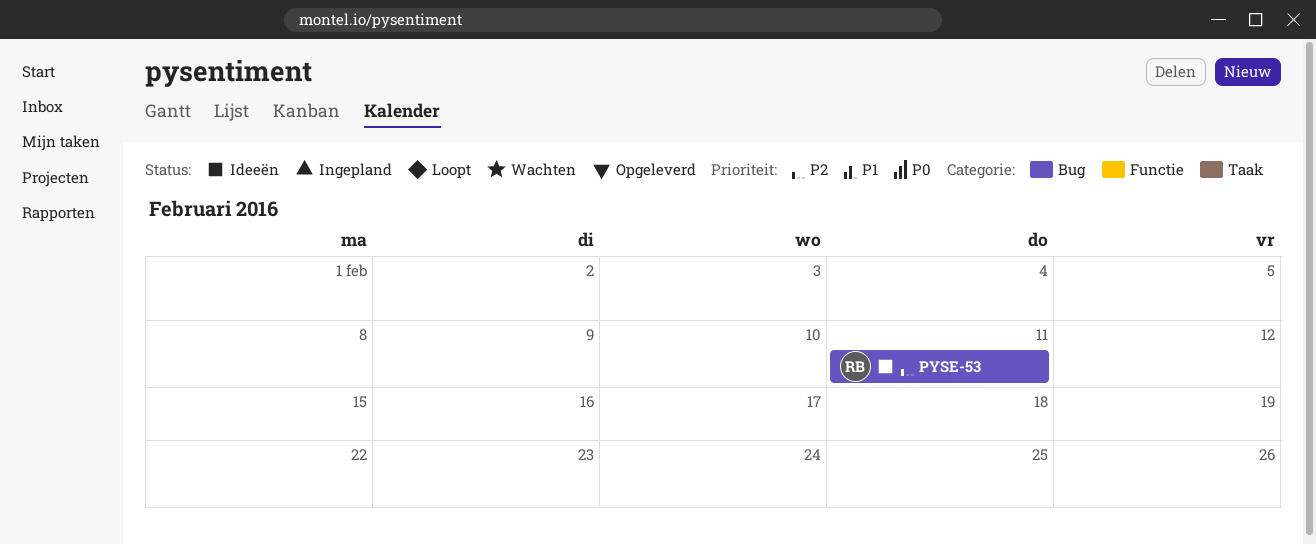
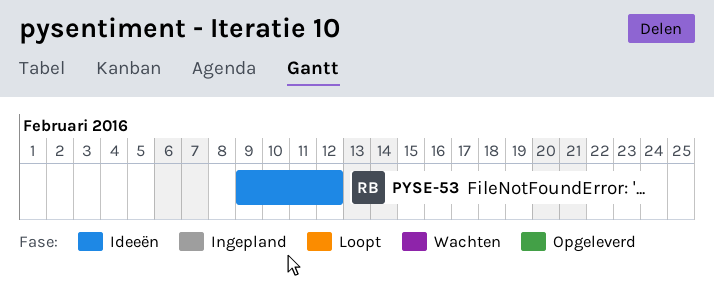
PYSE-53, start: Feb 11 -> Feb 9
PYSE-53, due: Feb 11 -> Feb 12

